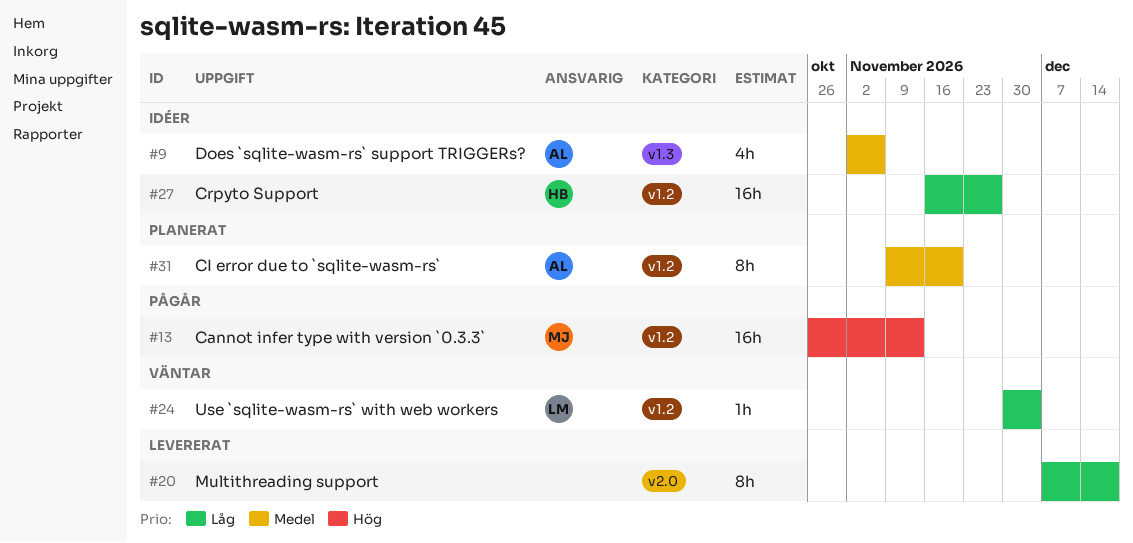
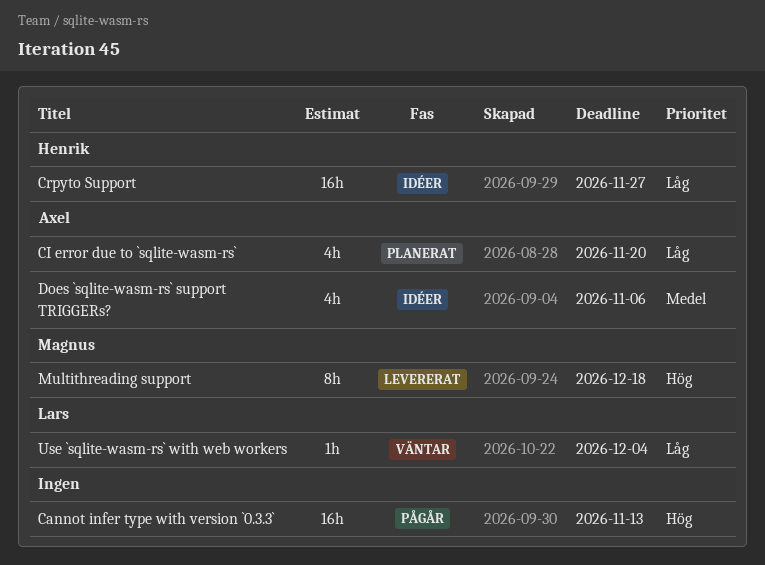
Cannot infer type with version `0.3.3`, owner: Magnus -> none
CI error due to `sqlite-wasm-rs`, priority: Medel -> Låg
CI error due to `sqlite-wasm-rs`, estimate: 8h -> 4h
Multithreading support, owner: none -> Magnus
Multithreading support, priority: Låg -> Hög

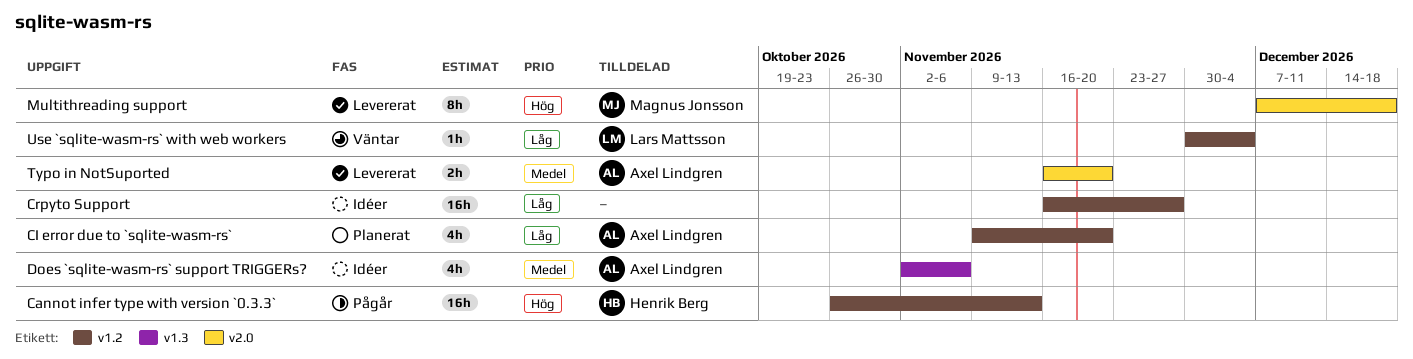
Cannot infer type with version `0.3.3`, owner: none -> Henrik Berg
Crpyto Support, owner: Henrik Berg -> none
Typo in NotSuported: none -> present

